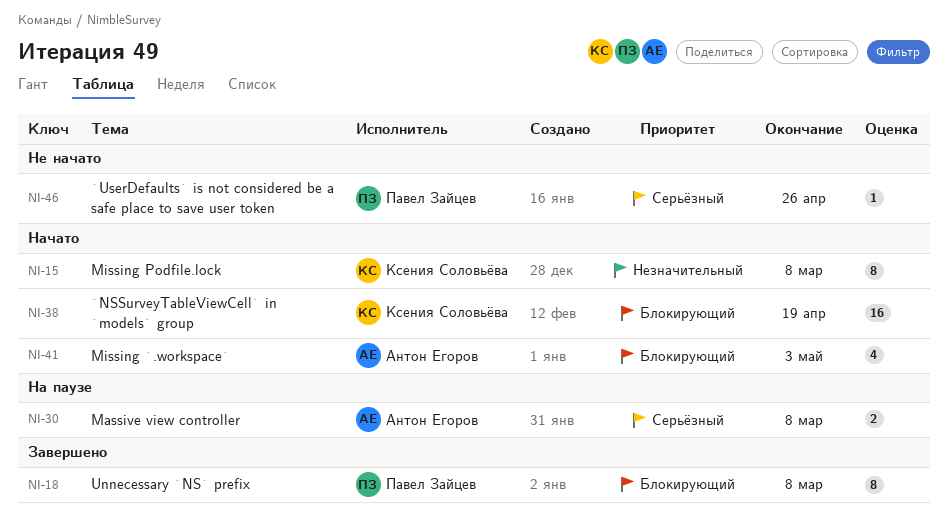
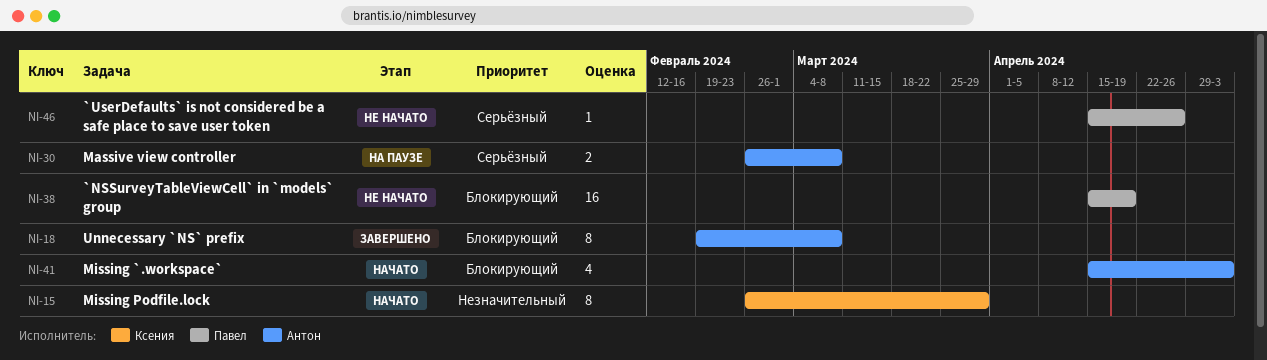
NI-15, due: Mar 8 -> Mar 29
NI-18, owner: Павел Зайцев -> Антон Егоров
NI-38, status: Начато -> Не начато
NI-38, owner: Ксения Соловьёва -> Павел Зайцев

